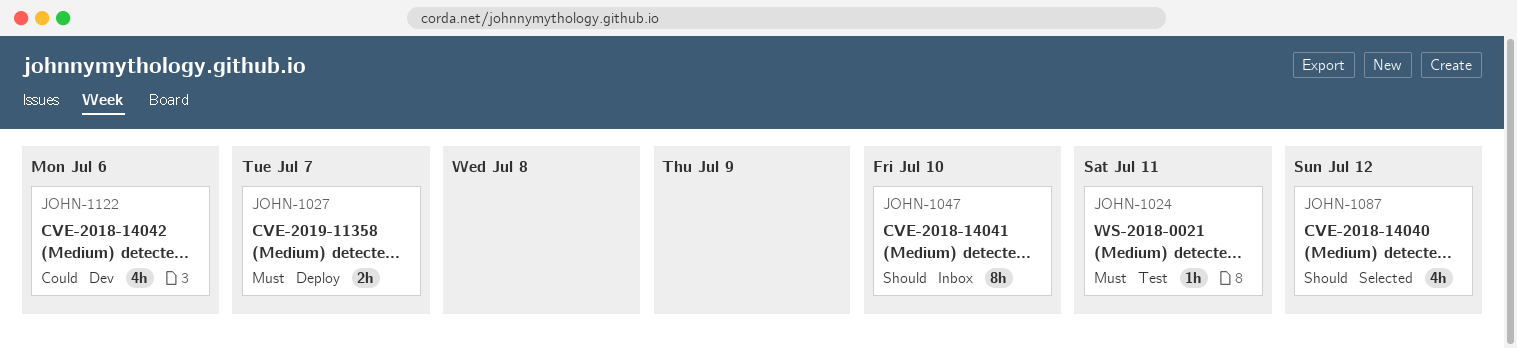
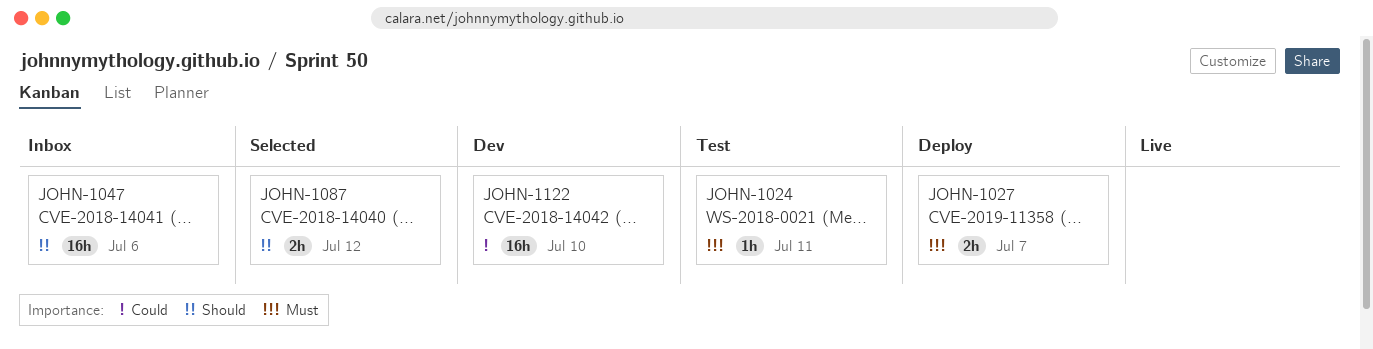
JOHN-1047, estimate: 8h -> 16h
JOHN-1047, due: Jul 10 -> Jul 6
JOHN-1087, estimate: 4h -> 2h
JOHN-1122, estimate: 4h -> 16h
JOHN-1122, due: Jul 6 -> Jul 10

